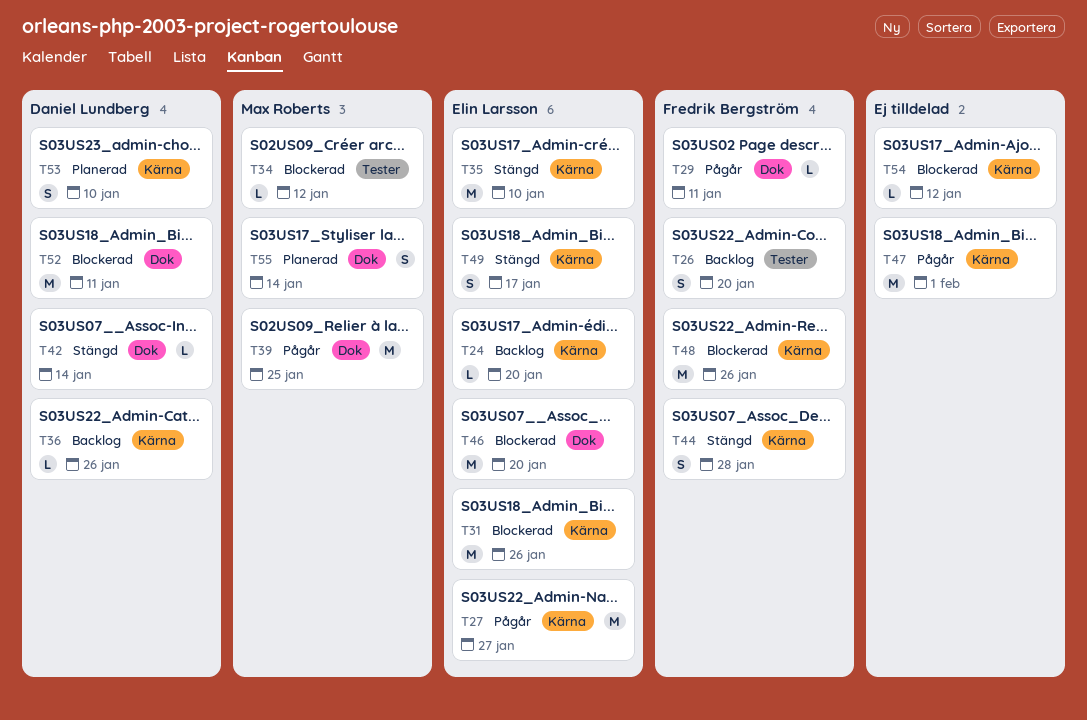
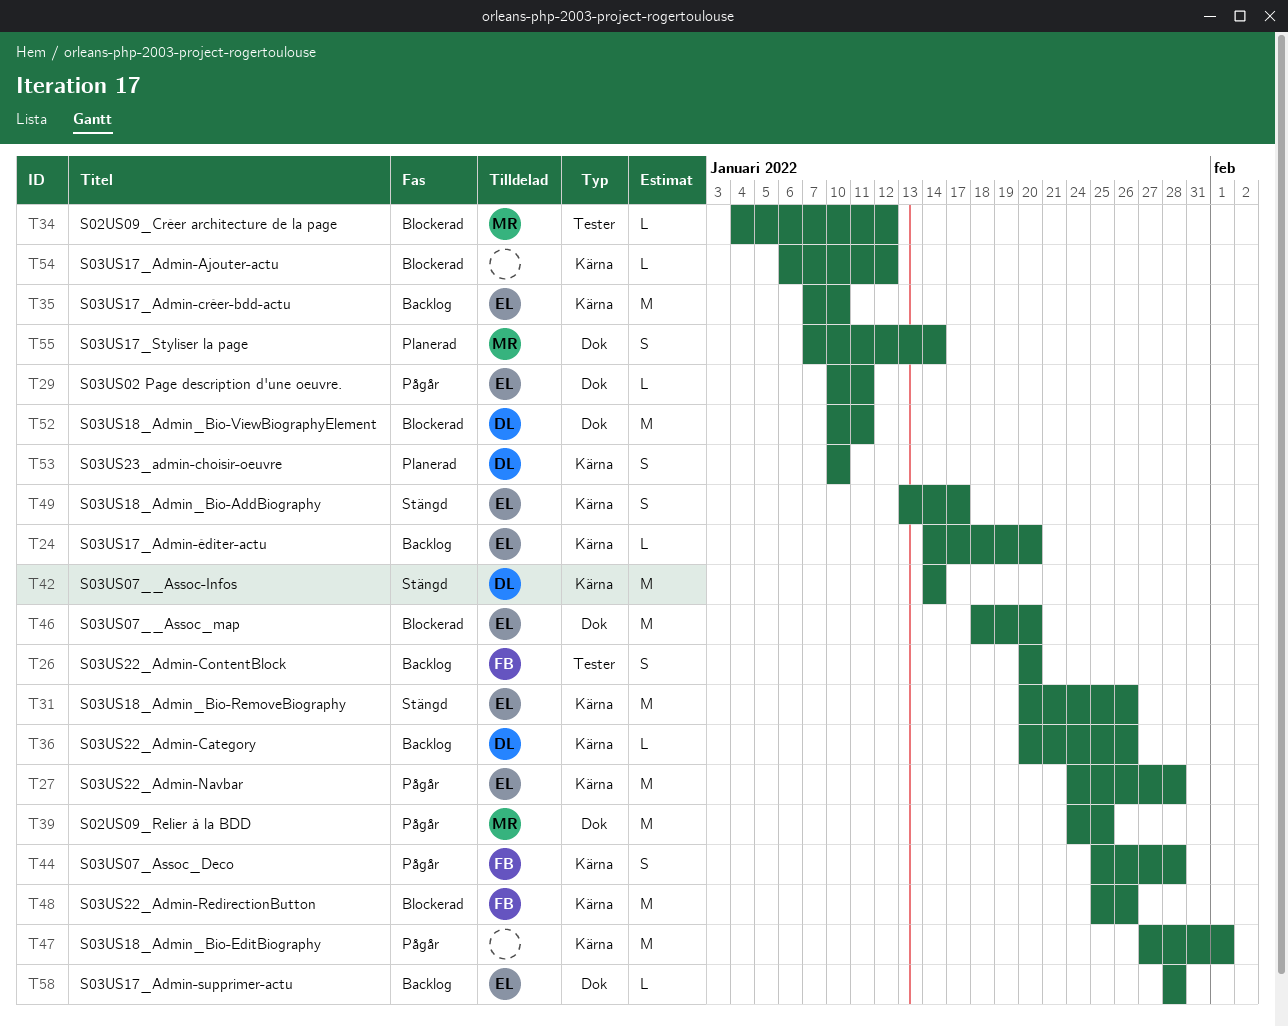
T27, due: Jan 27 -> Jan 28
T29, owner: Fredrik Bergström -> Elin Larsson
T31, status: Blockerad -> Stängd
T35, status: Stängd -> Backlog
T42, label: Dok -> Kärna
T42, estimate: L -> M
T44, status: Stängd -> Pågår
T58: none -> present

